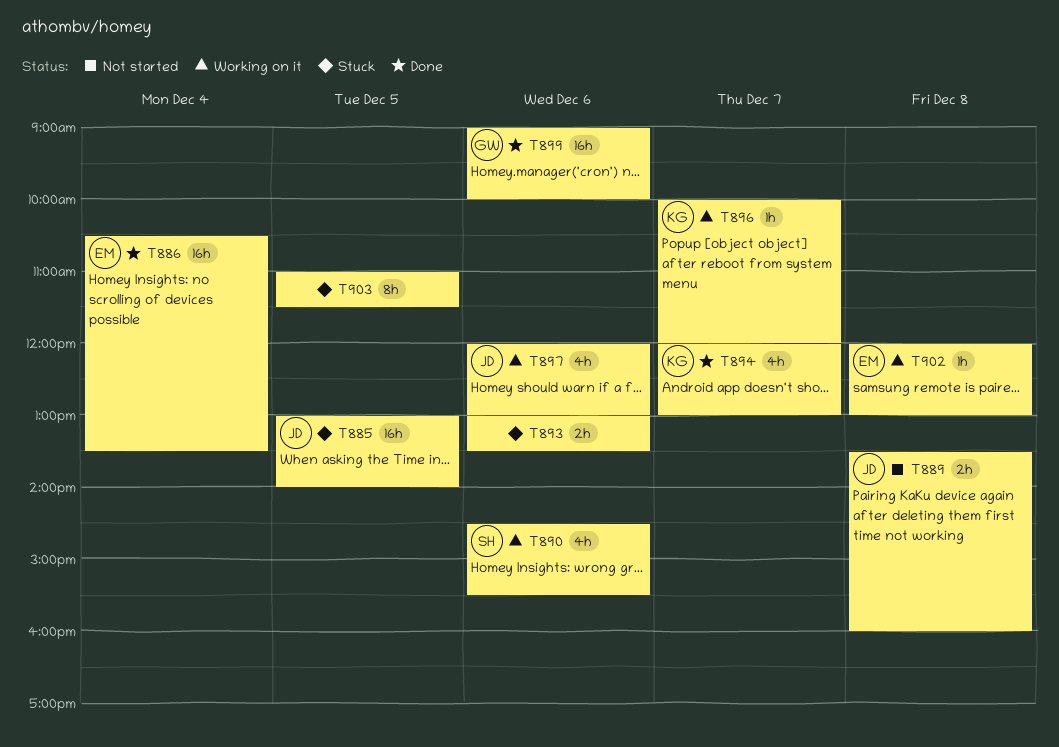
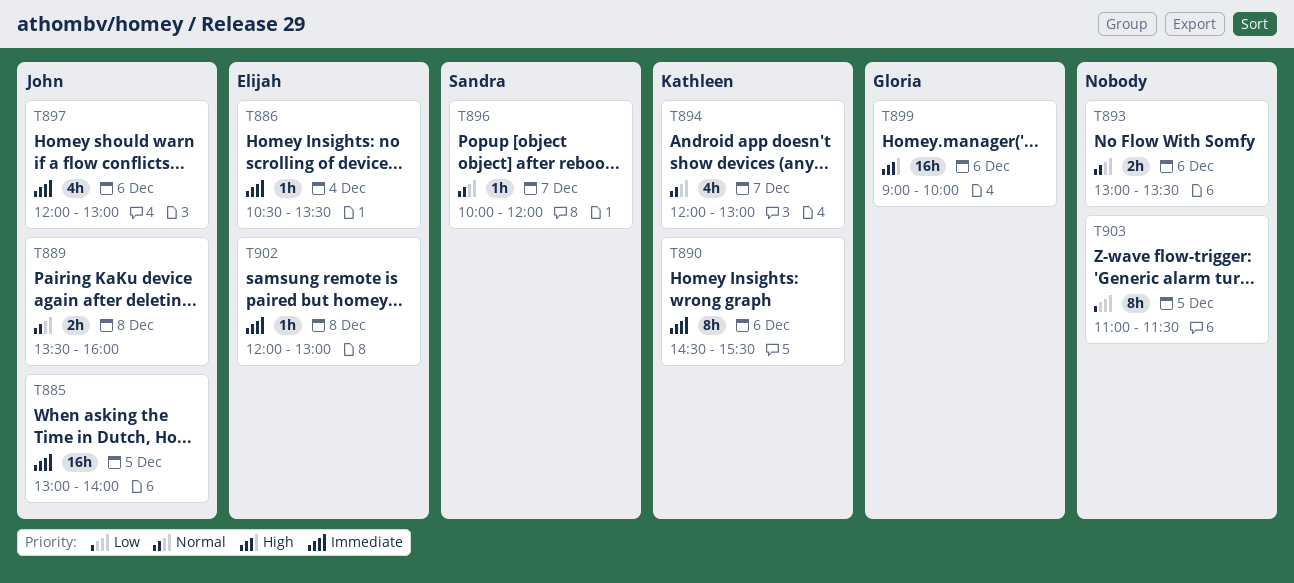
T886, estimate: 16h -> 1h
T890, owner: Sandra -> Kathleen
T890, estimate: 4h -> 8h
T896, owner: Kathleen -> Sandra

